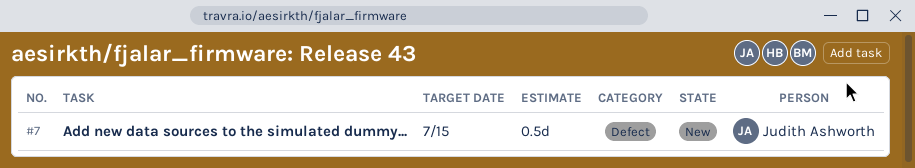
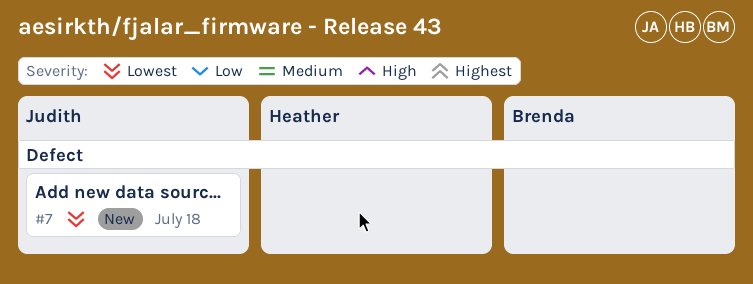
#7, due: Jul 15 -> Jul 18

